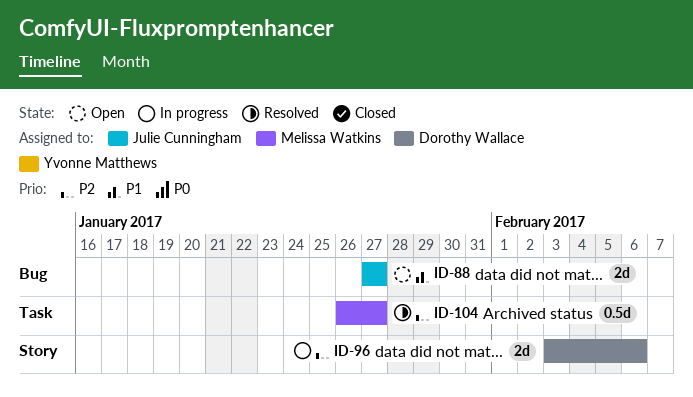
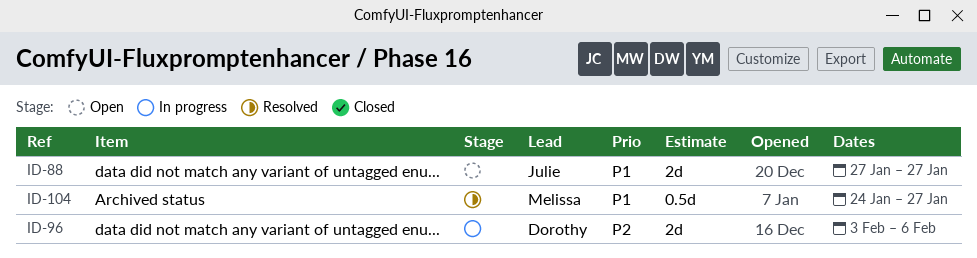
ID-104, priority: P2 -> P1
ID-104, start: Jan 26 -> Jan 24

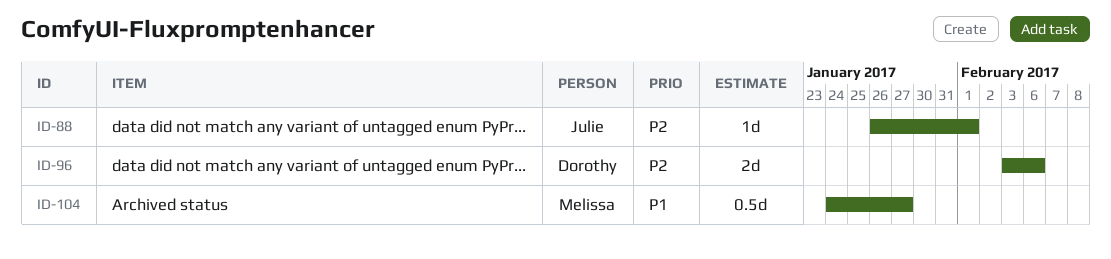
ID-88, priority: P1 -> P2
ID-88, estimate: 2d -> 1d
ID-88, start: Jan 27 -> Jan 26
ID-88, due: Jan 27 -> Feb 1

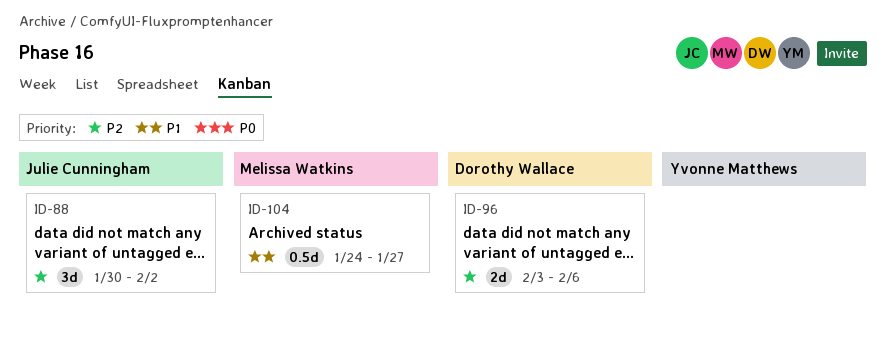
ID-88, estimate: 1d -> 3d
ID-88, start: Jan 26 -> Jan 30
ID-88, due: Feb 1 -> Feb 2

